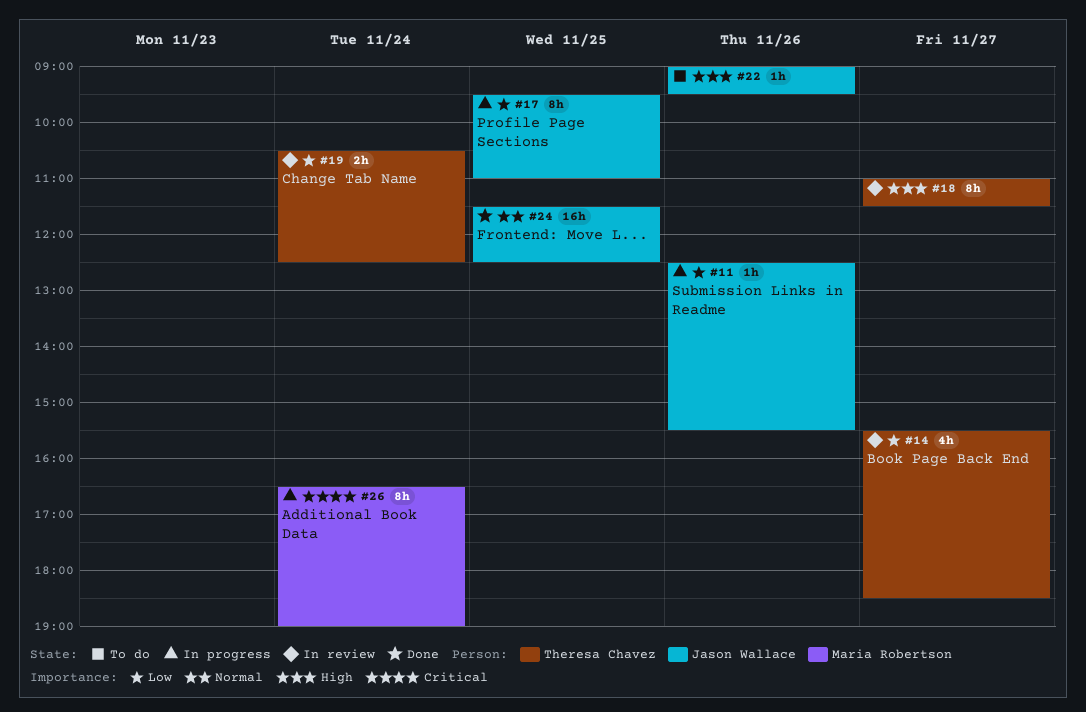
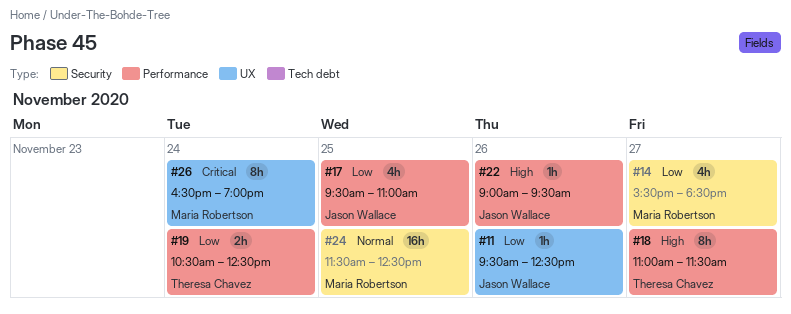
#11, begins: 12:30 -> 09:30
#11, ends: 15:30 -> 12:30
#14, owner: Theresa Chavez -> Maria Robertson
#17, estimate: 8h -> 4h
#24, owner: Jason Wallace -> Maria Robertson

